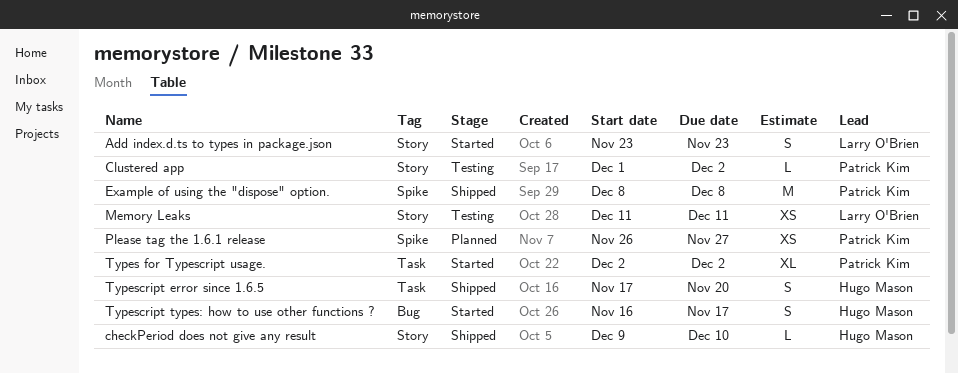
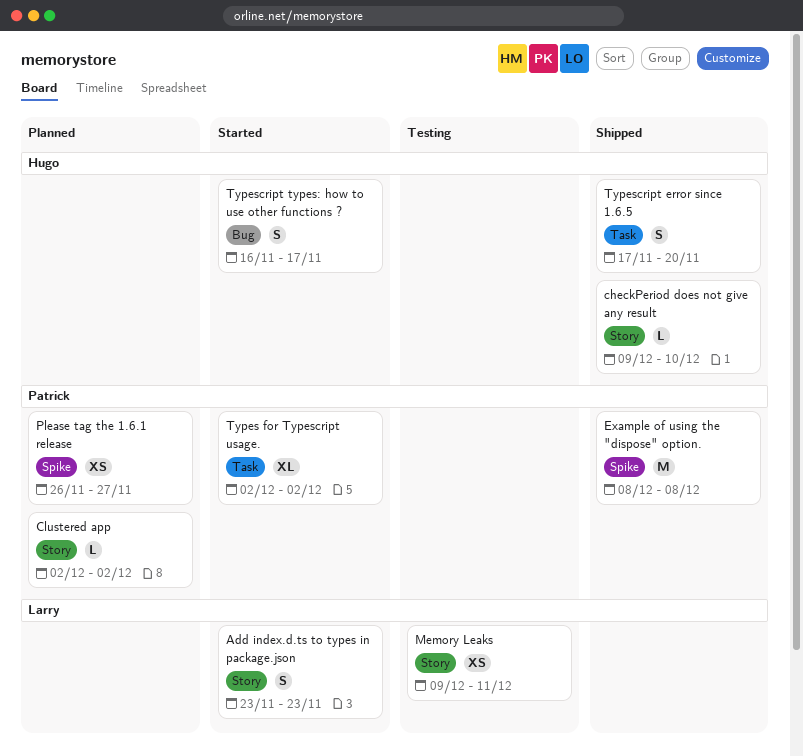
Clustered app, status: Testing -> Planned
Clustered app, start: Dec 1 -> Dec 2
Memory Leaks, start: Dec 11 -> Dec 9

